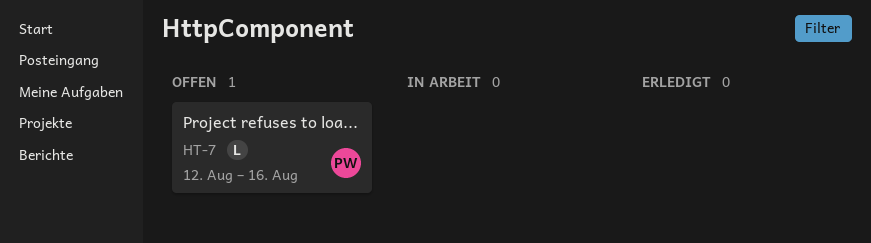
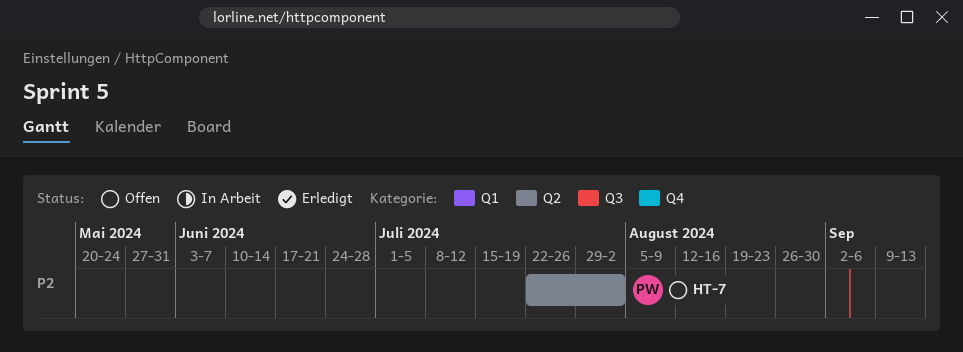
HT-7, start: Aug 12 -> Jul 22
HT-7, due: Aug 16 -> Aug 2

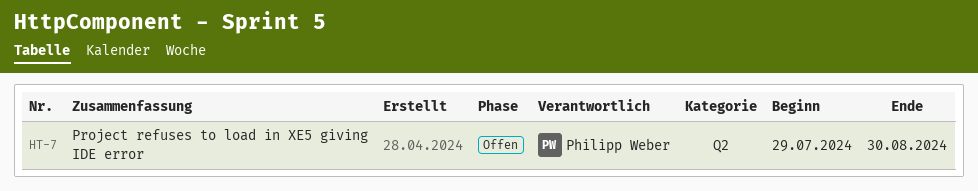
HT-7, start: Jul 22 -> Jul 29
HT-7, due: Aug 2 -> Aug 30

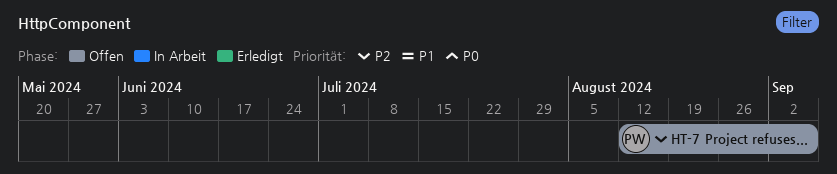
HT-7, start: Jul 29 -> Aug 12
HT-7, due: Aug 30 -> Sep 6

